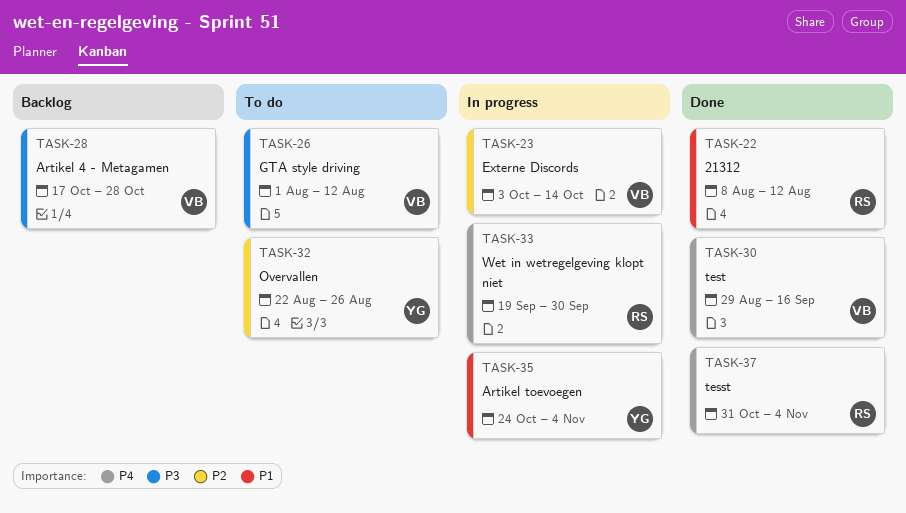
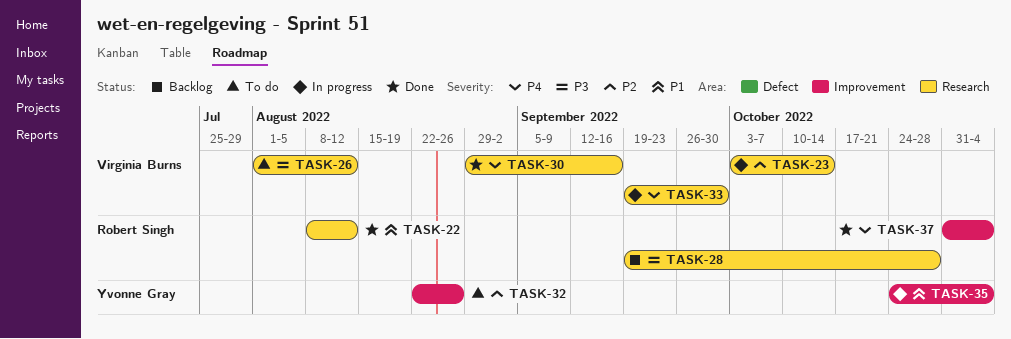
TASK-28, owner: Virginia Burns -> Robert Singh
TASK-28, start: Oct 17 -> Sep 19
TASK-33, owner: Robert Singh -> Virginia Burns

